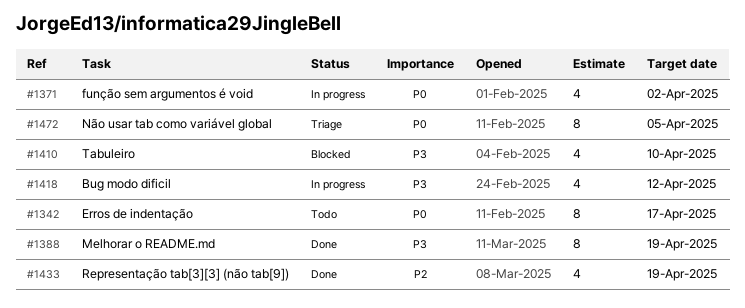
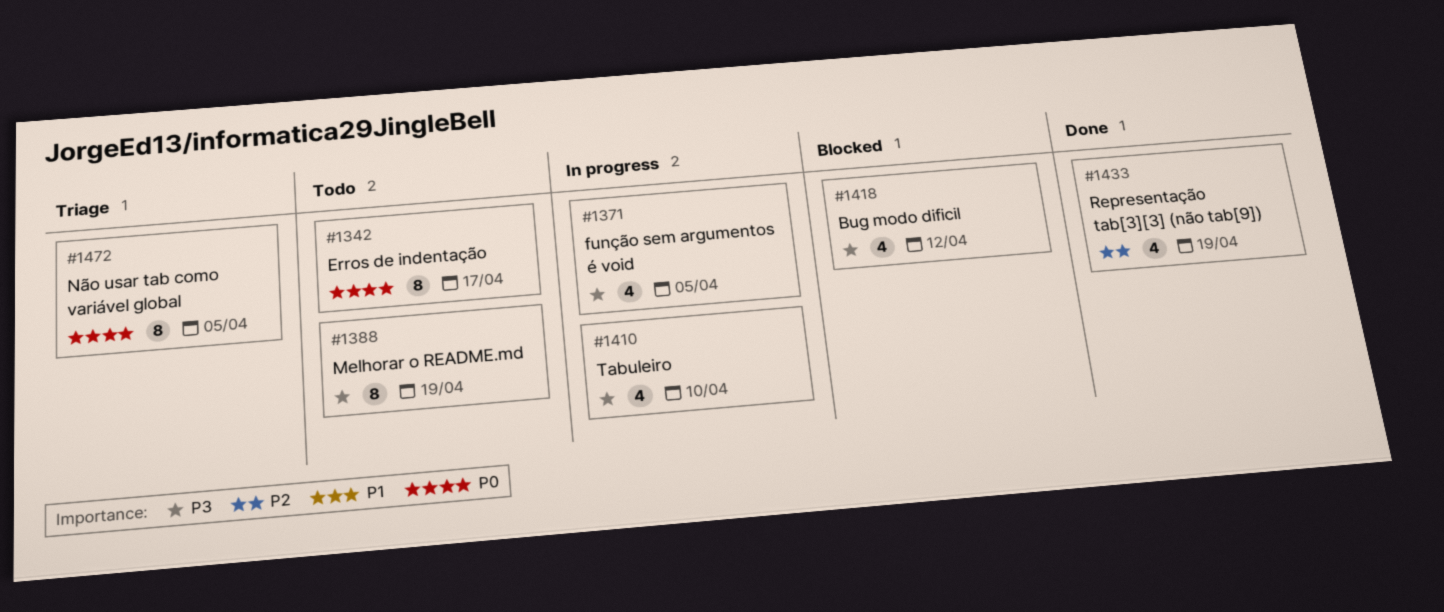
#1371, priority: P0 -> P3
#1371, due: Apr 2 -> Apr 5
#1388, status: Done -> Todo
#1410, status: Blocked -> In progress
#1418, status: In progress -> Blocked

